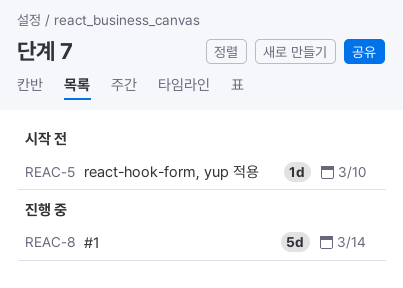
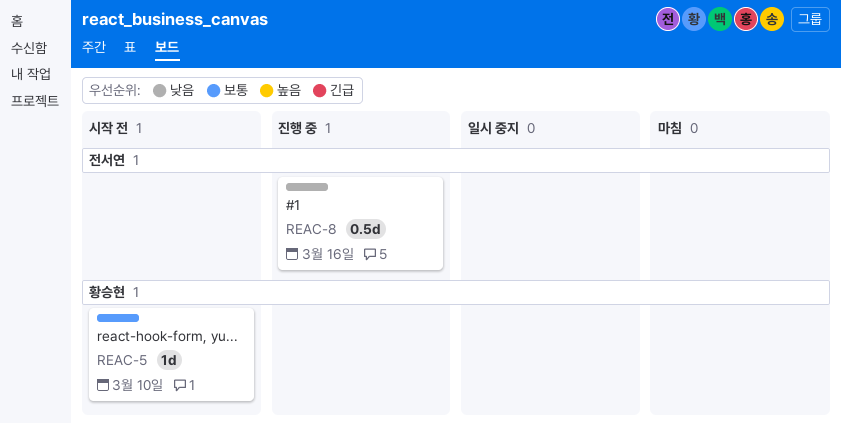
REAC-8, estimate: 5d -> 0.5d
REAC-8, due: Mar 14 -> Mar 16

